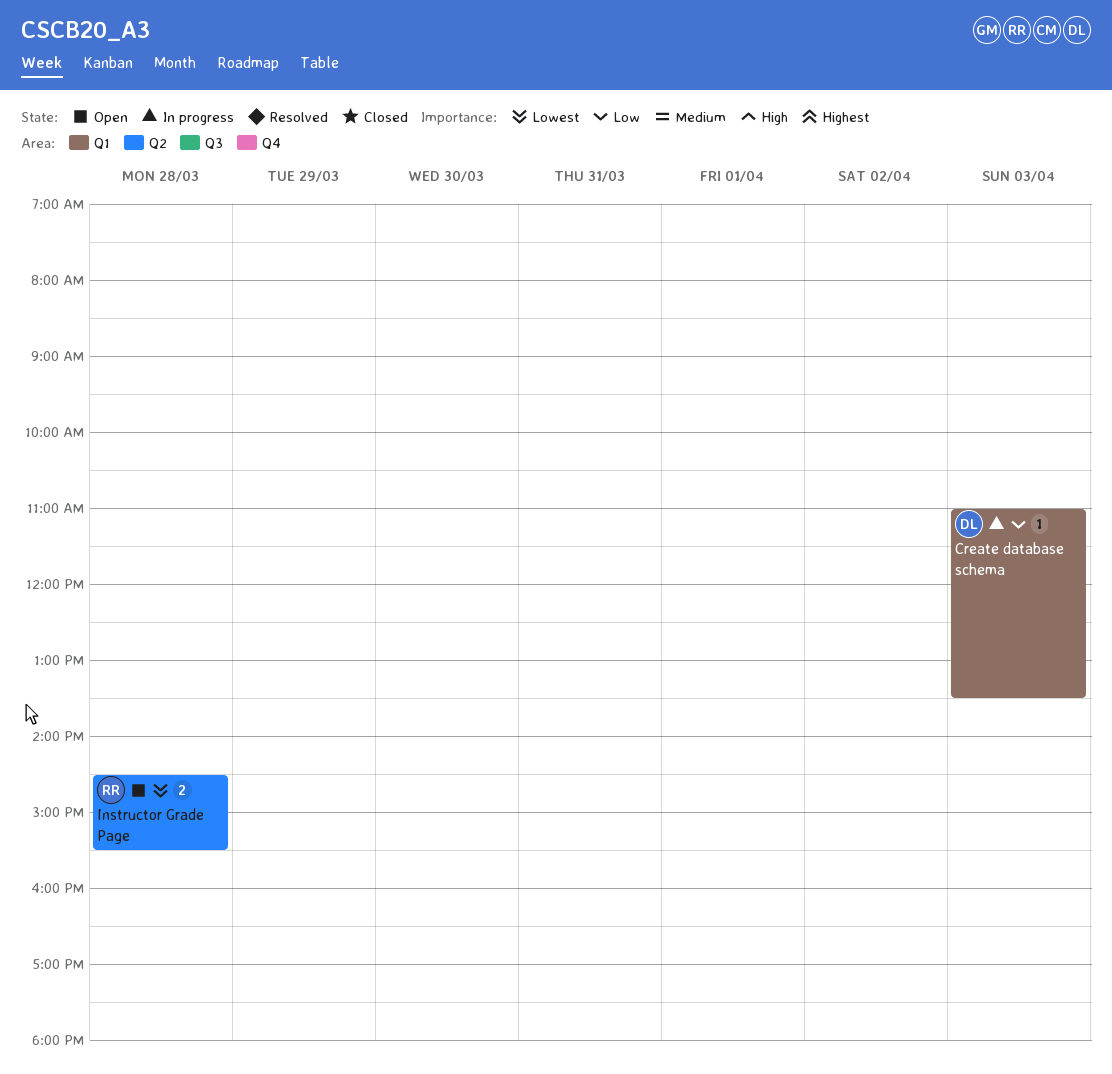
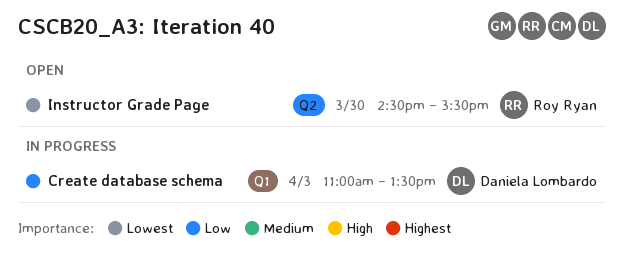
Instructor Grade Page, day: Mar 28 -> Mar 30

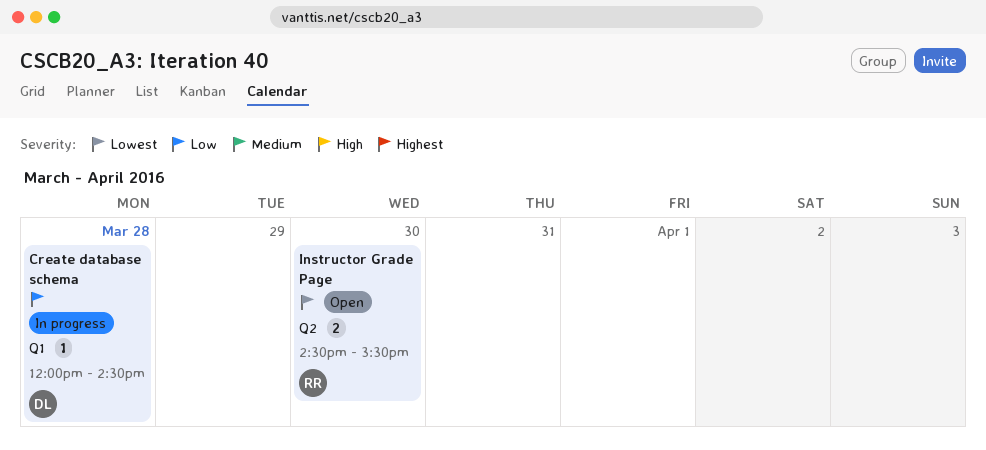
Create database schema, day: Apr 3 -> Mar 28
Create database schema, begins: 11:00 -> 12:00
Create database schema, ends: 13:30 -> 14:30

